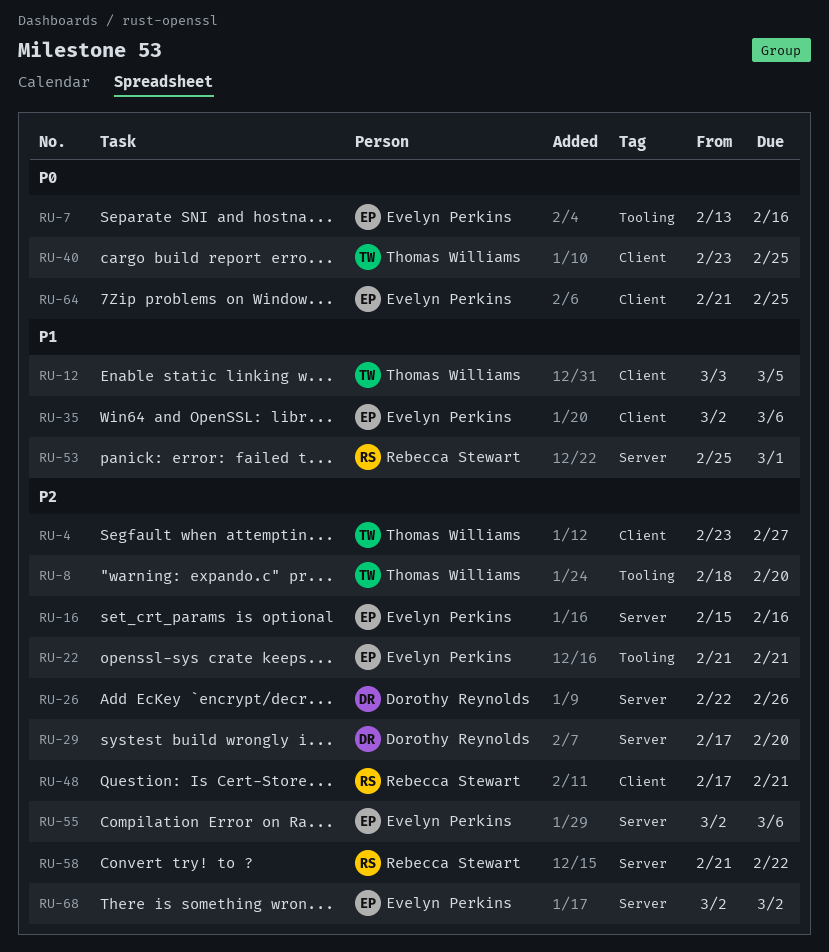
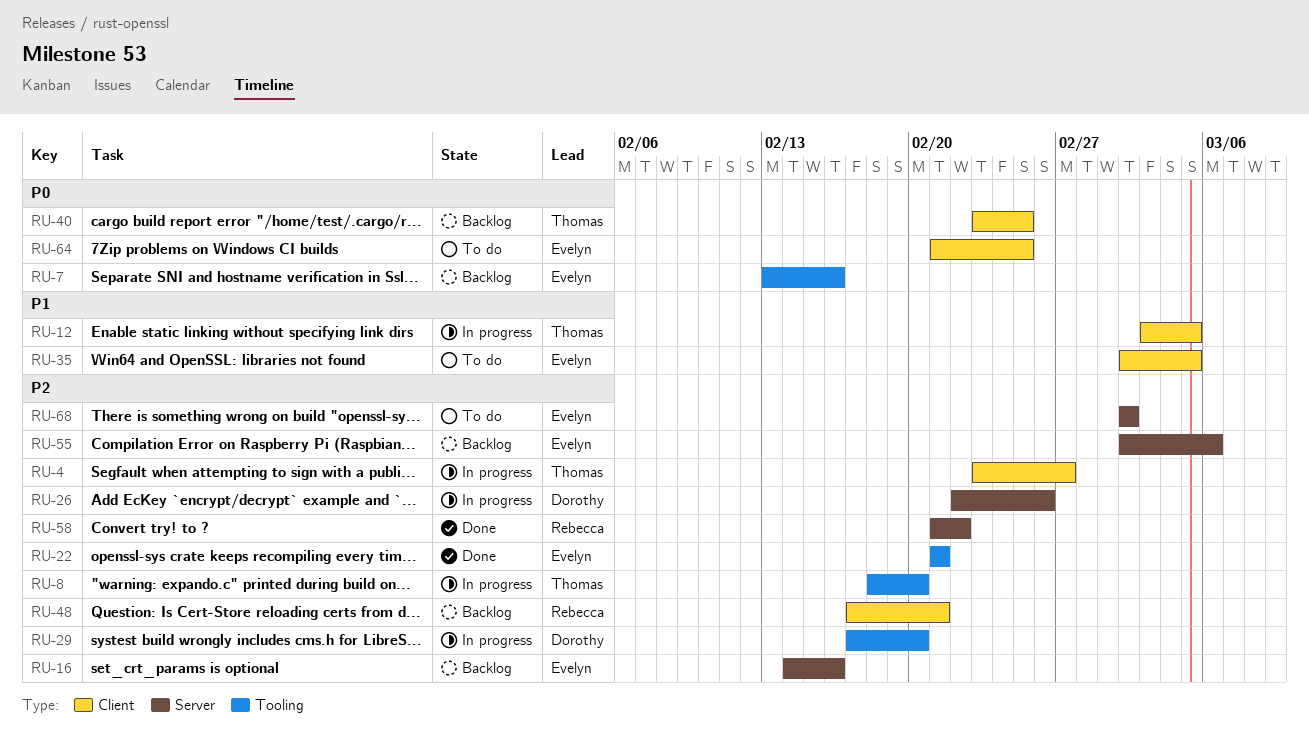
RU-16, start: Feb 15 -> Feb 14
RU-29, label: Server -> Tooling
RU-35, due: Mar 6 -> Mar 5
RU-53: present -> none

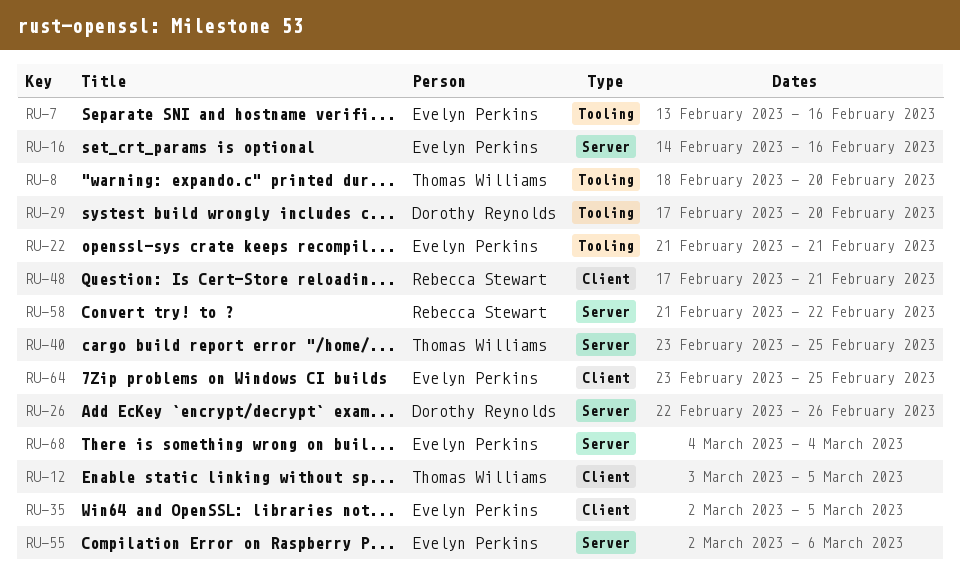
RU-4: present -> none
RU-40, label: Client -> Server
RU-64, start: Feb 21 -> Feb 23
RU-68, start: Mar 2 -> Mar 4
RU-68, due: Mar 2 -> Mar 4

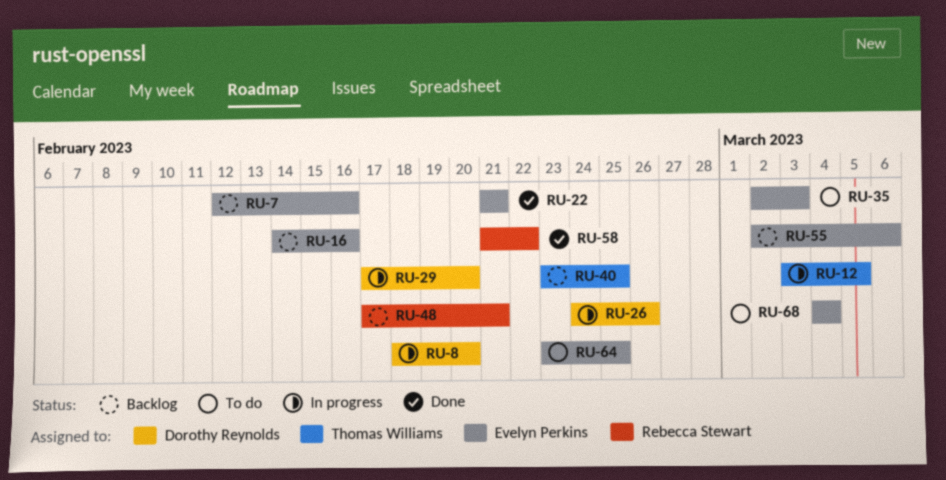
RU-7, start: Feb 13 -> Feb 12
RU-8, owner: Thomas Williams -> Dorothy Reynolds
RU-26, start: Feb 22 -> Feb 24
RU-35, due: Mar 5 -> Mar 3

